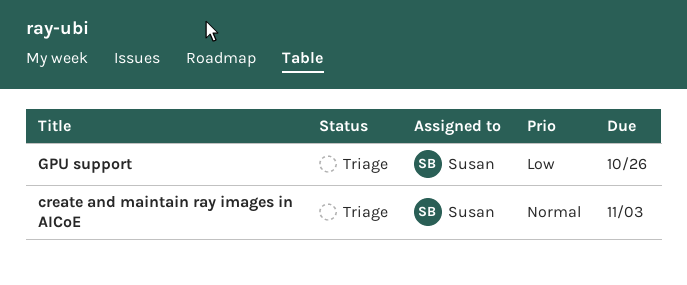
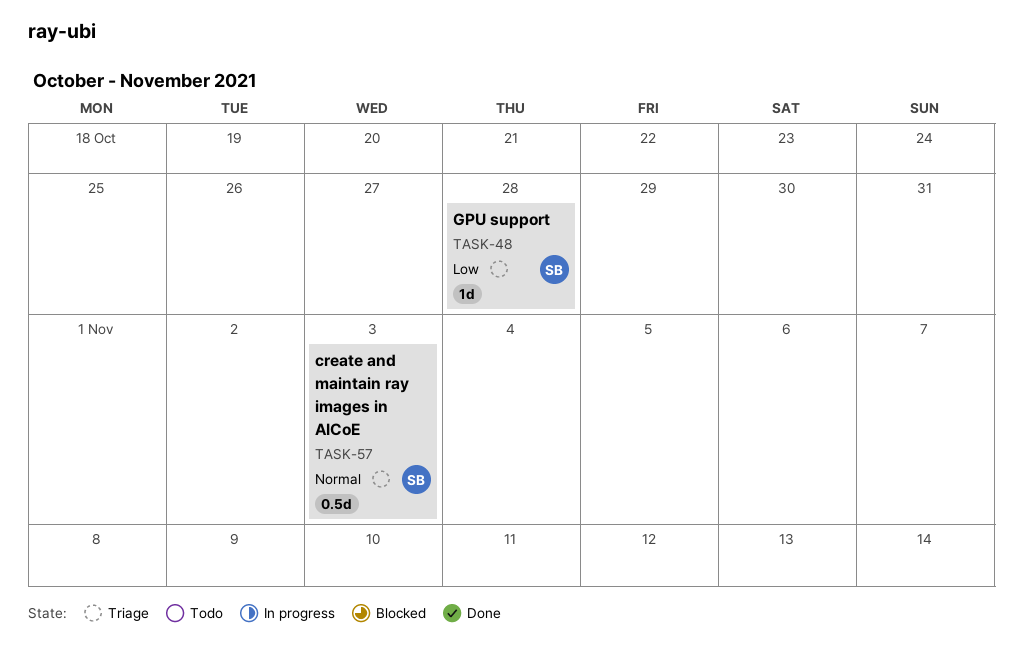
GPU support, due: Oct 26 -> Oct 28

